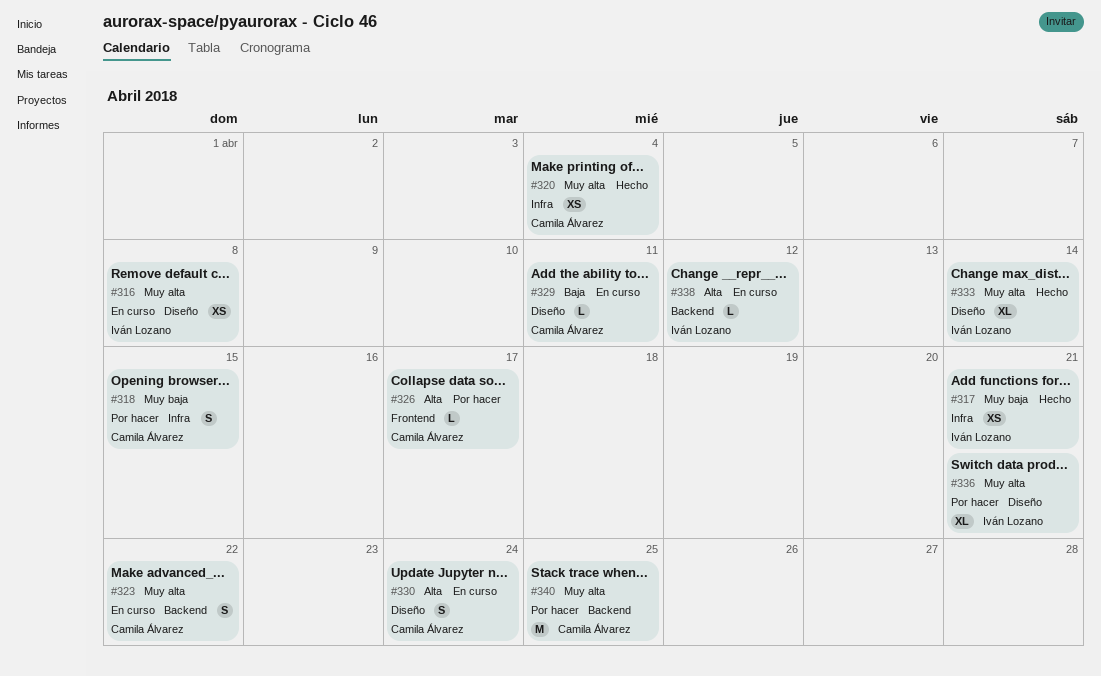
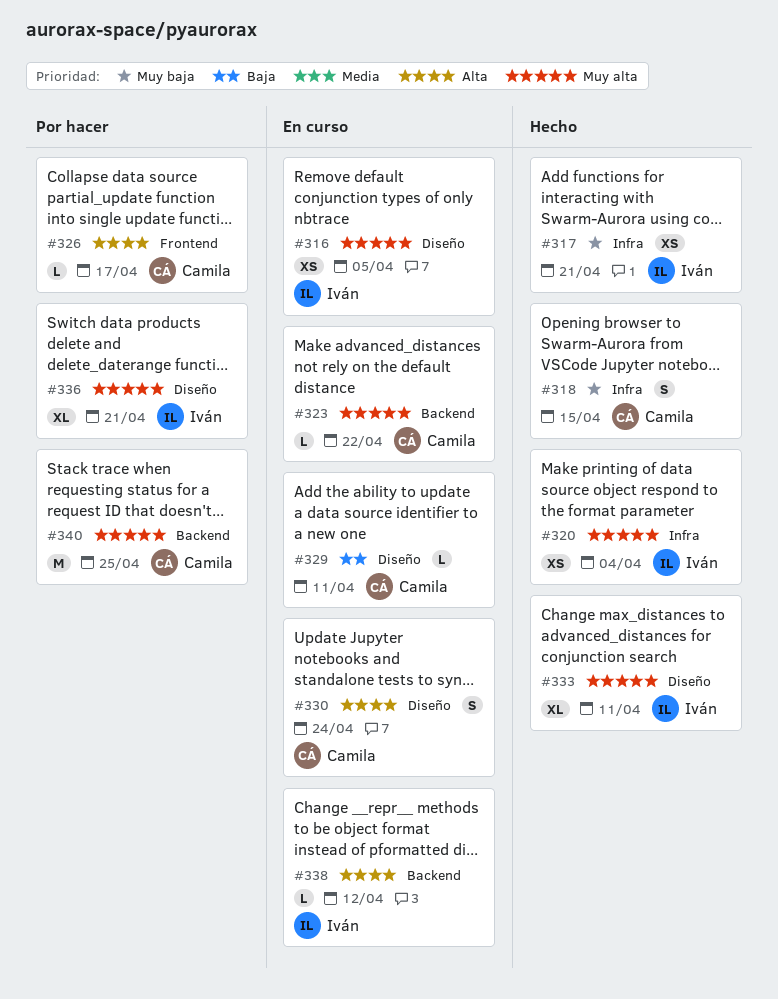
#316, due: Apr 8 -> Apr 5
#318, status: Por hacer -> Hecho
#320, owner: Camila Álvarez -> Iván Lozano
#323, estimate: S -> L
#333, due: Apr 14 -> Apr 11

